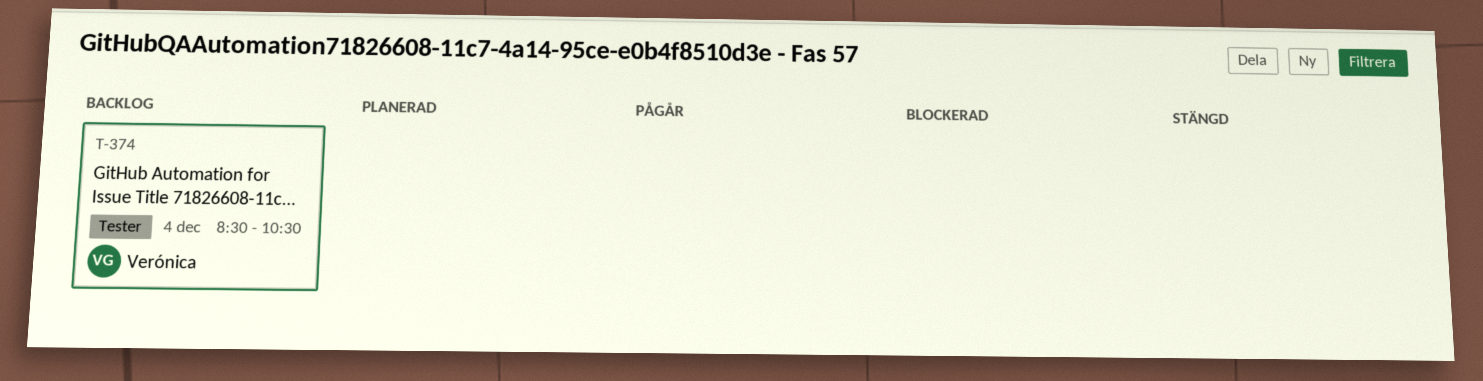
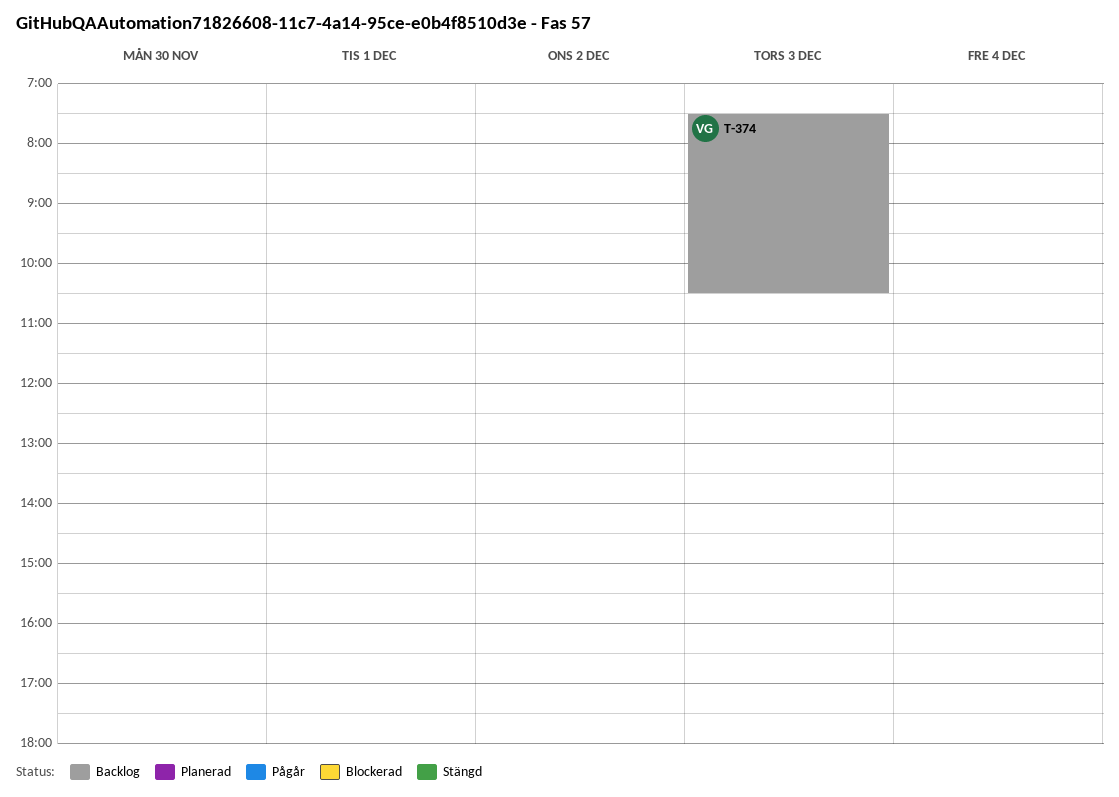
T-374, day: Dec 4 -> Dec 3
T-374, begins: 08:30 -> 07:30

